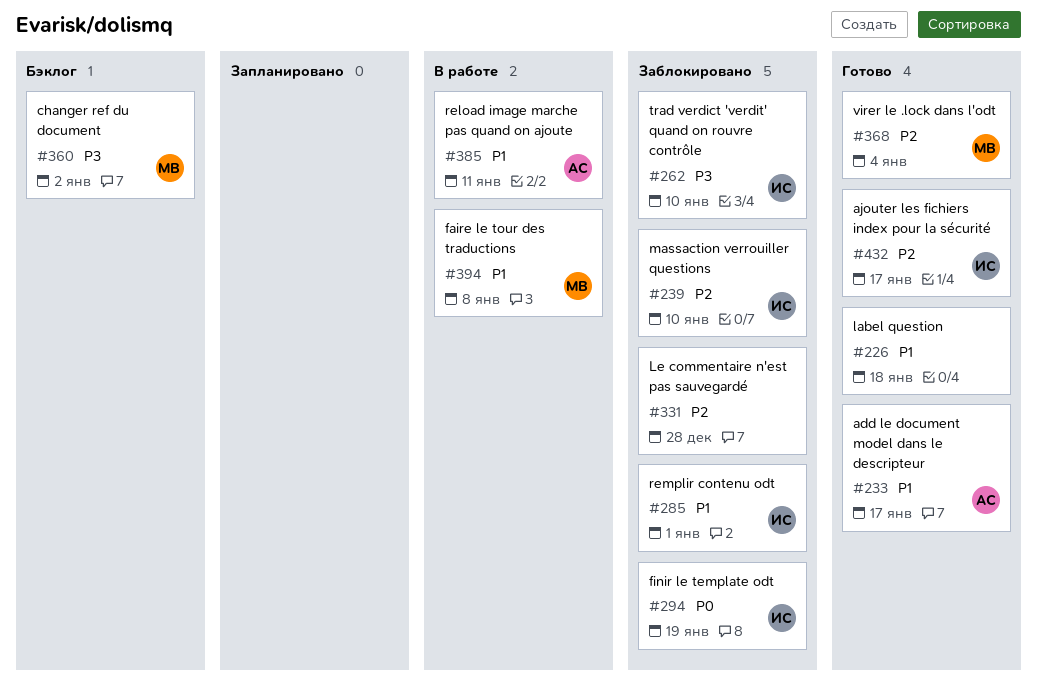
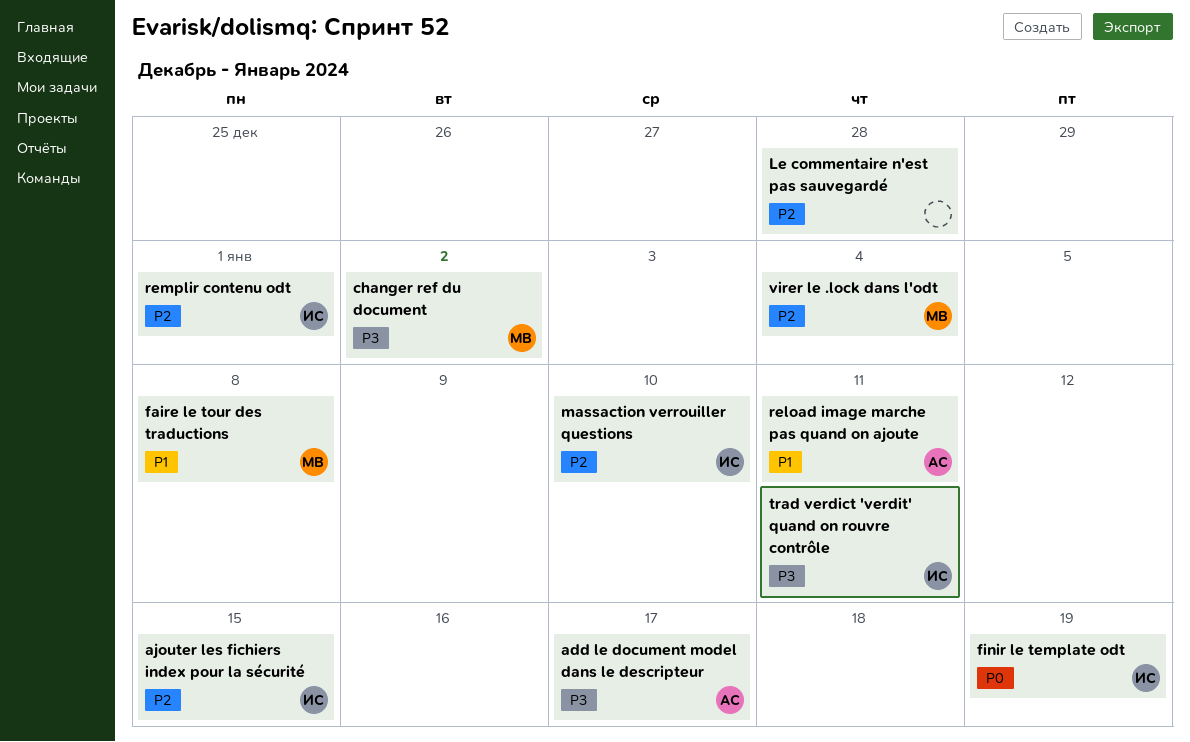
add le document model dans le descripteur, priority: P1 -> P3
ajouter les fichiers index pour la sécurité, due: Jan 17 -> Jan 15
label question: present -> none
remplir contenu odt, priority: P1 -> P2
trad verdict 'verdit' quand on rouvre contrôle, due: Jan 10 -> Jan 11

